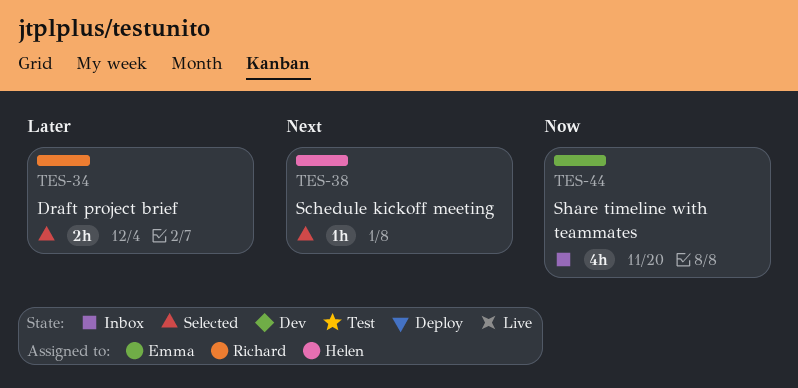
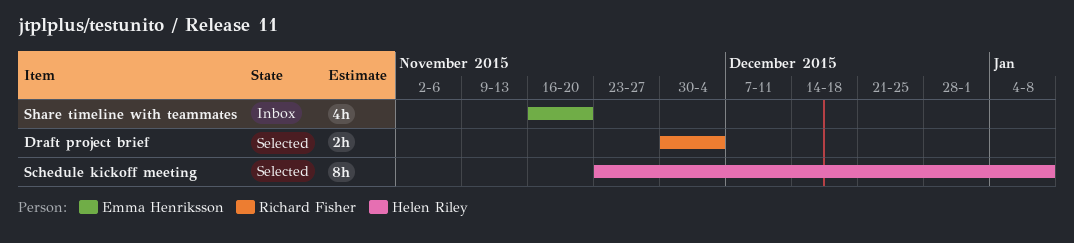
Schedule kickoff meeting, estimate: 1h -> 8h

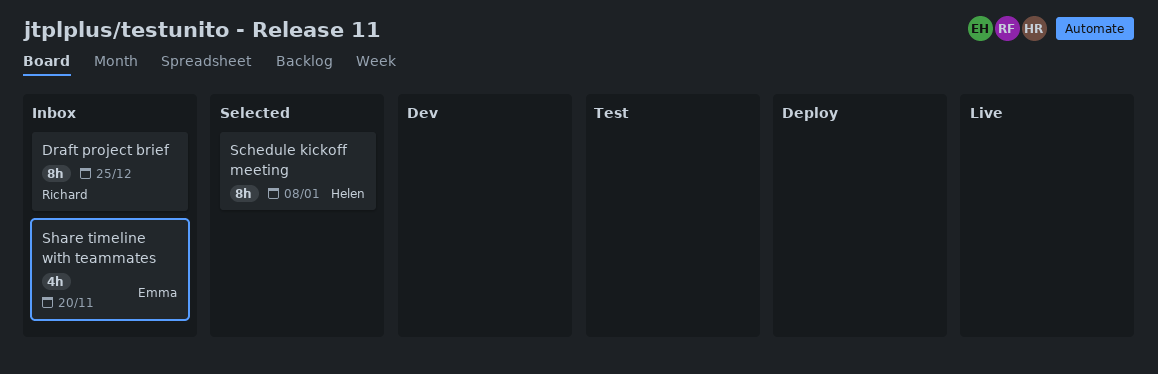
Draft project brief, status: Selected -> Inbox
Draft project brief, estimate: 2h -> 8h
Draft project brief, due: Dec 4 -> Dec 25

